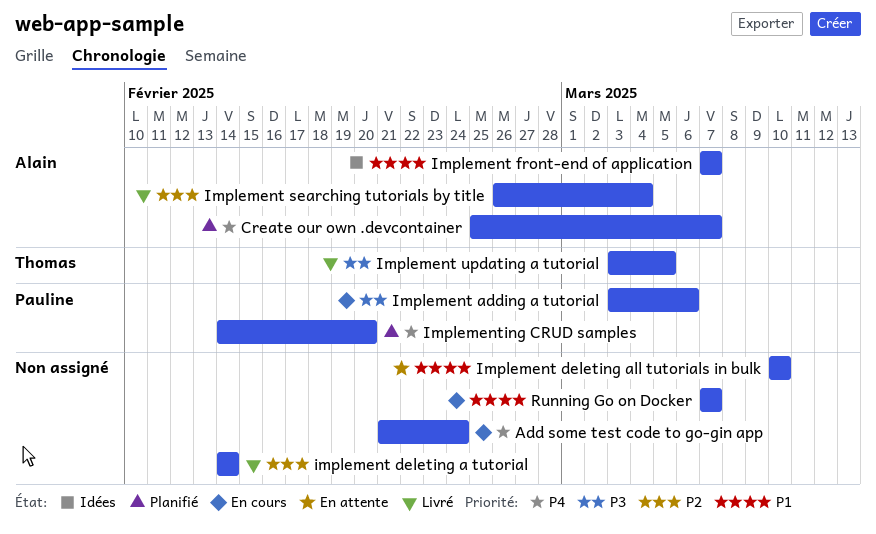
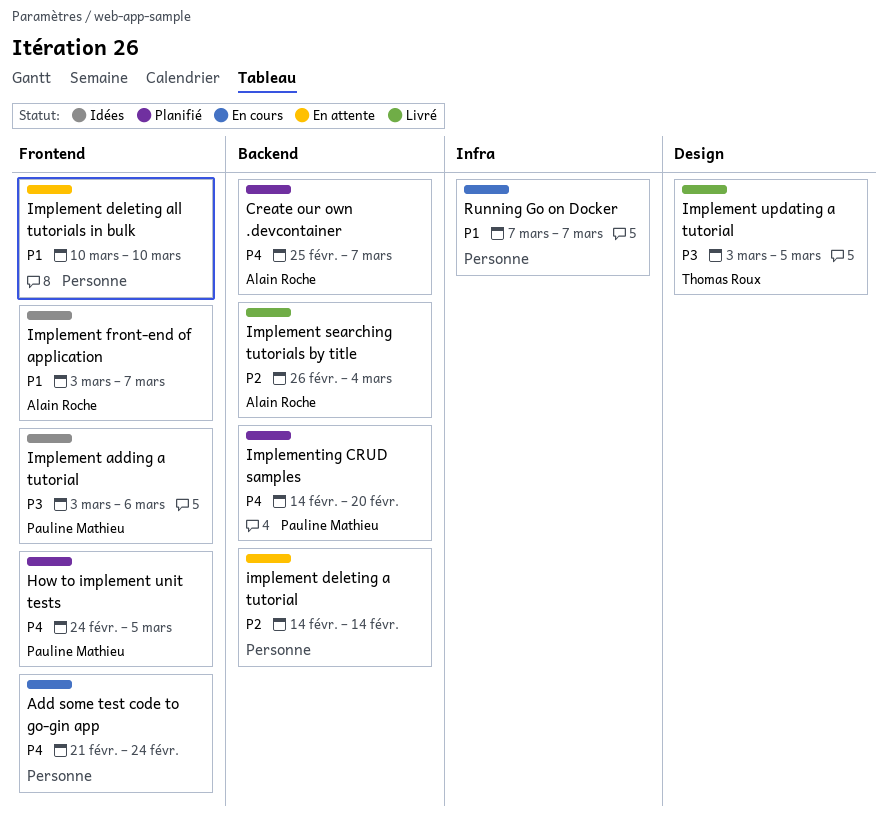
How to implement unit tests: none -> present
Implement adding a tutorial, status: En cours -> Idées
implement deleting a tutorial, status: Livré -> En attente
Implement front-end of application, start: Mar 7 -> Mar 3

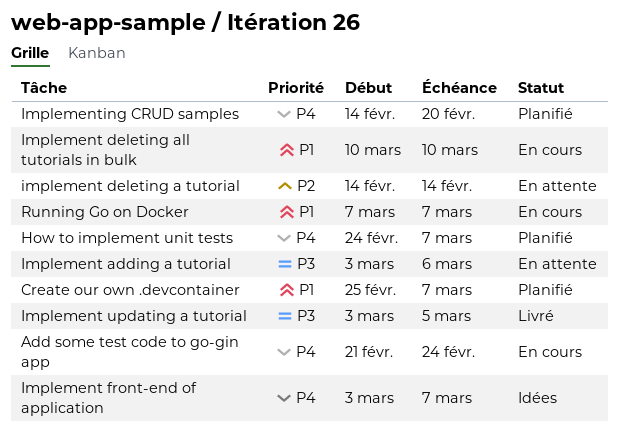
Create our own .devcontainer, priority: P4 -> P1
How to implement unit tests, due: Mar 5 -> Mar 7
Implement adding a tutorial, status: Idées -> En attente
Implement deleting all tutorials in bulk, status: En attente -> En cours
Implement front-end of application, priority: P1 -> P4
Implement searching tutorials by title: present -> none

